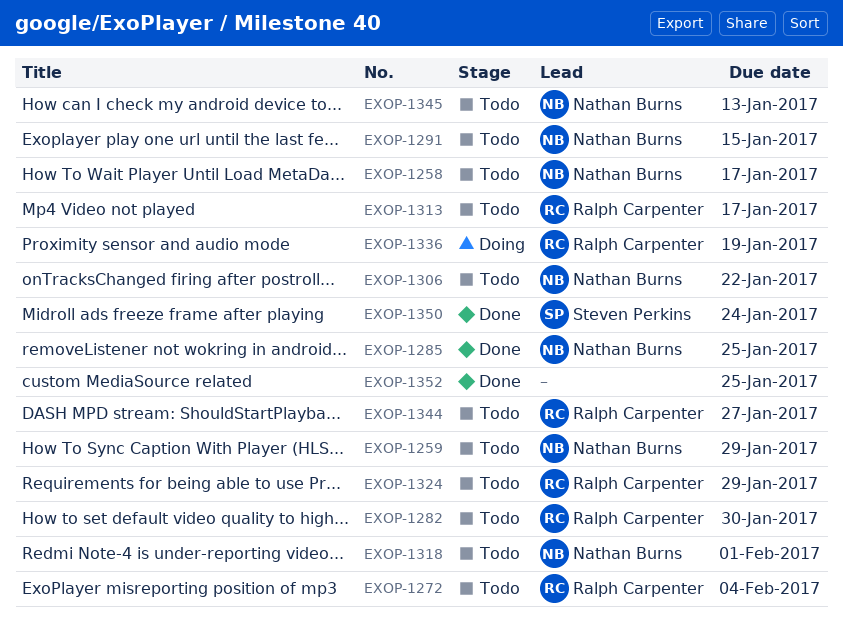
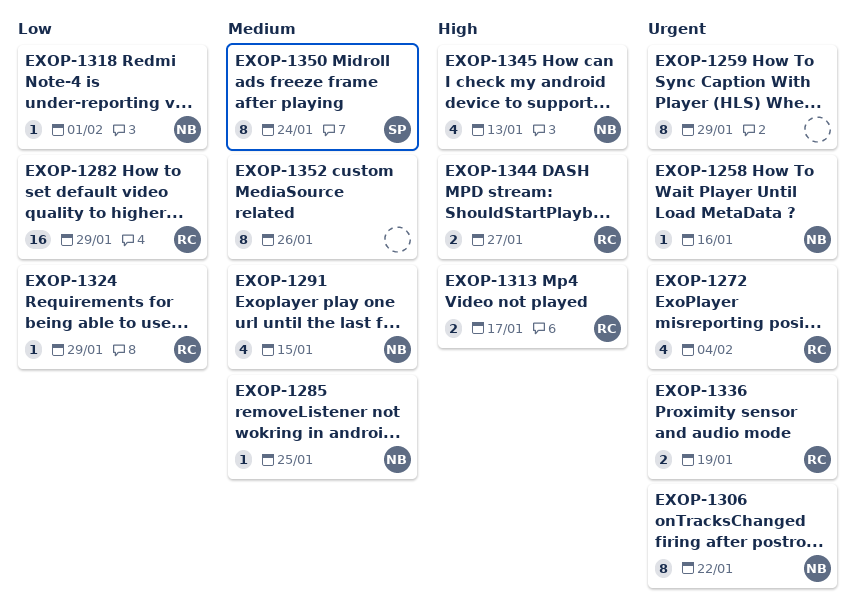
EXOP-1258, due: Jan 17 -> Jan 16
EXOP-1259, owner: Nathan Burns -> none
EXOP-1282, due: Jan 30 -> Jan 29
EXOP-1352, due: Jan 25 -> Jan 26

